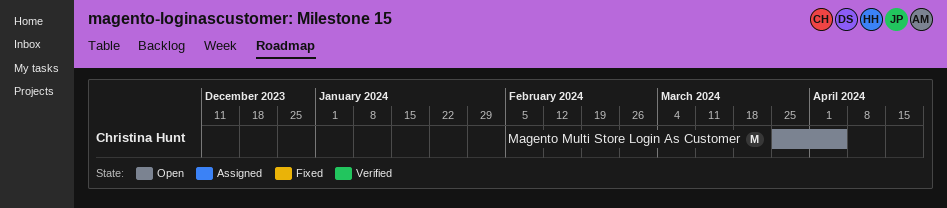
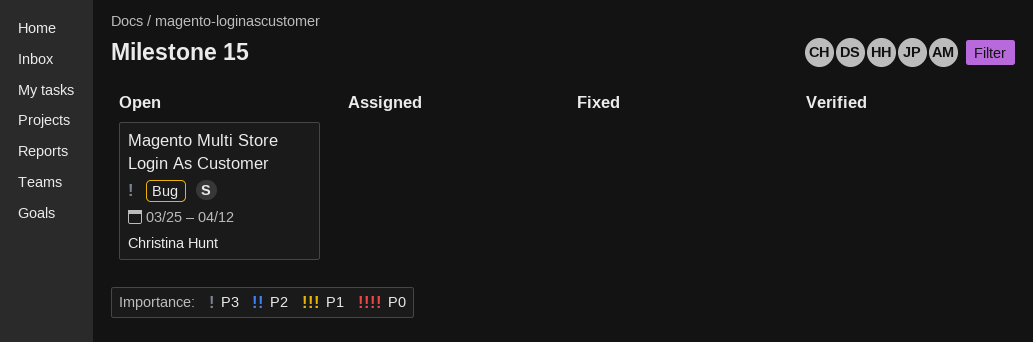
Magento Multi Store Login As Customer, estimate: M -> S
Magento Multi Store Login As Customer, due: Apr 5 -> Apr 12

